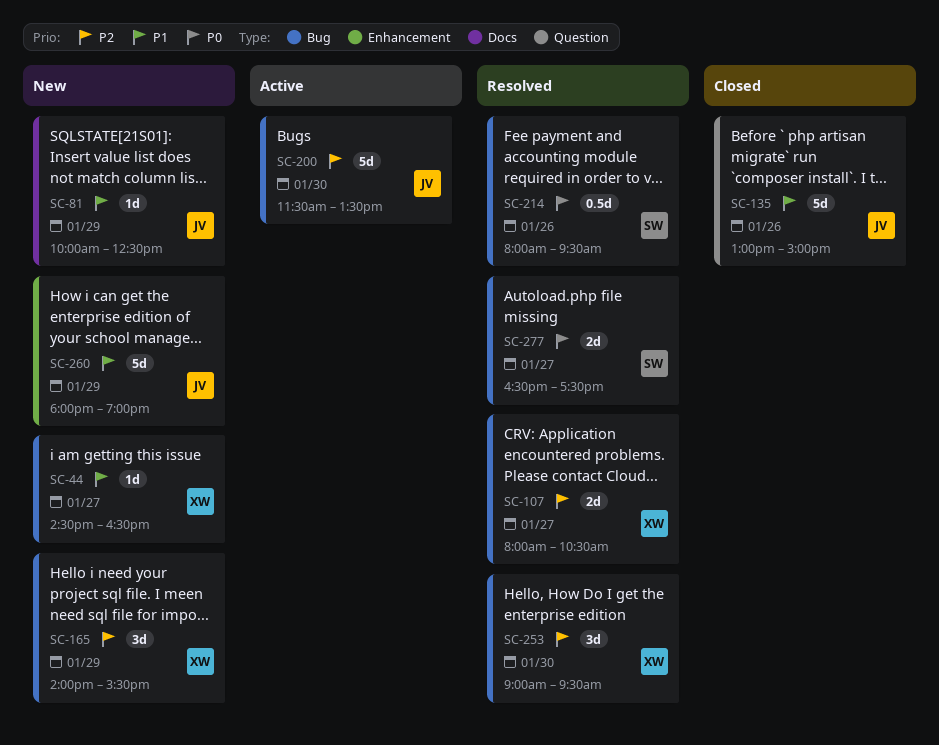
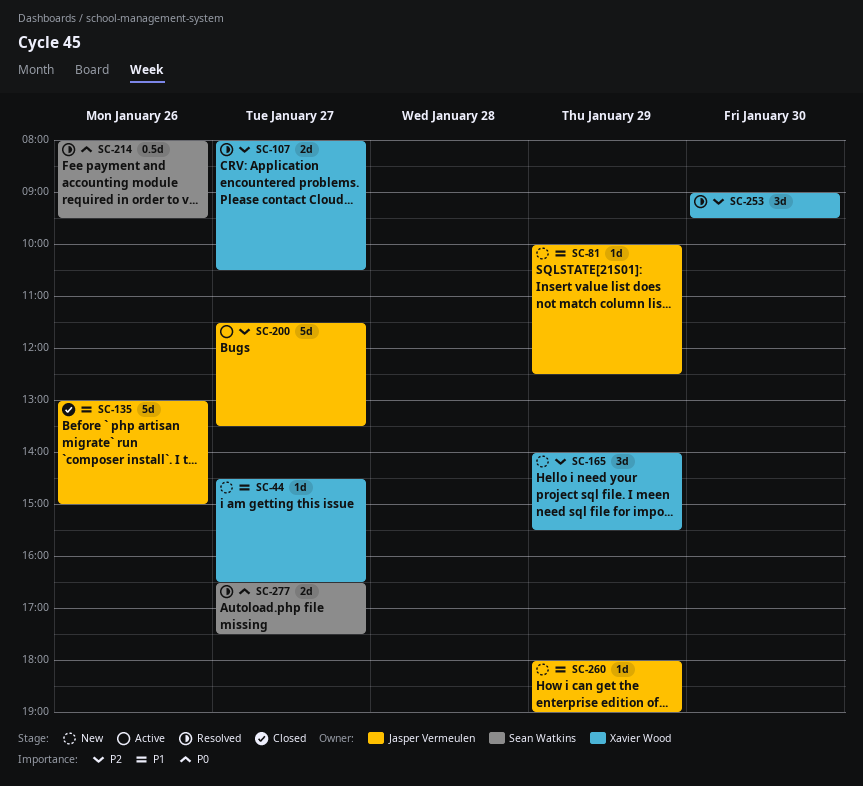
SC-200, day: Jan 30 -> Jan 27
SC-260, estimate: 5d -> 1d

